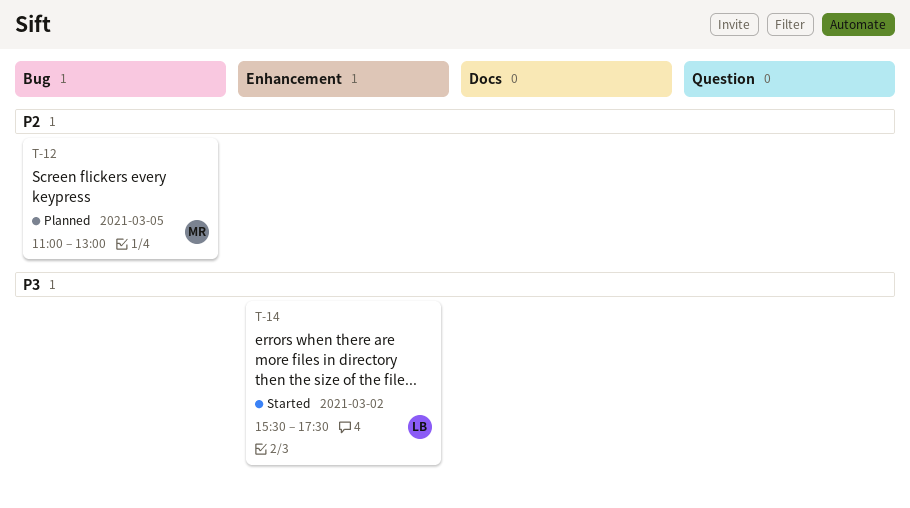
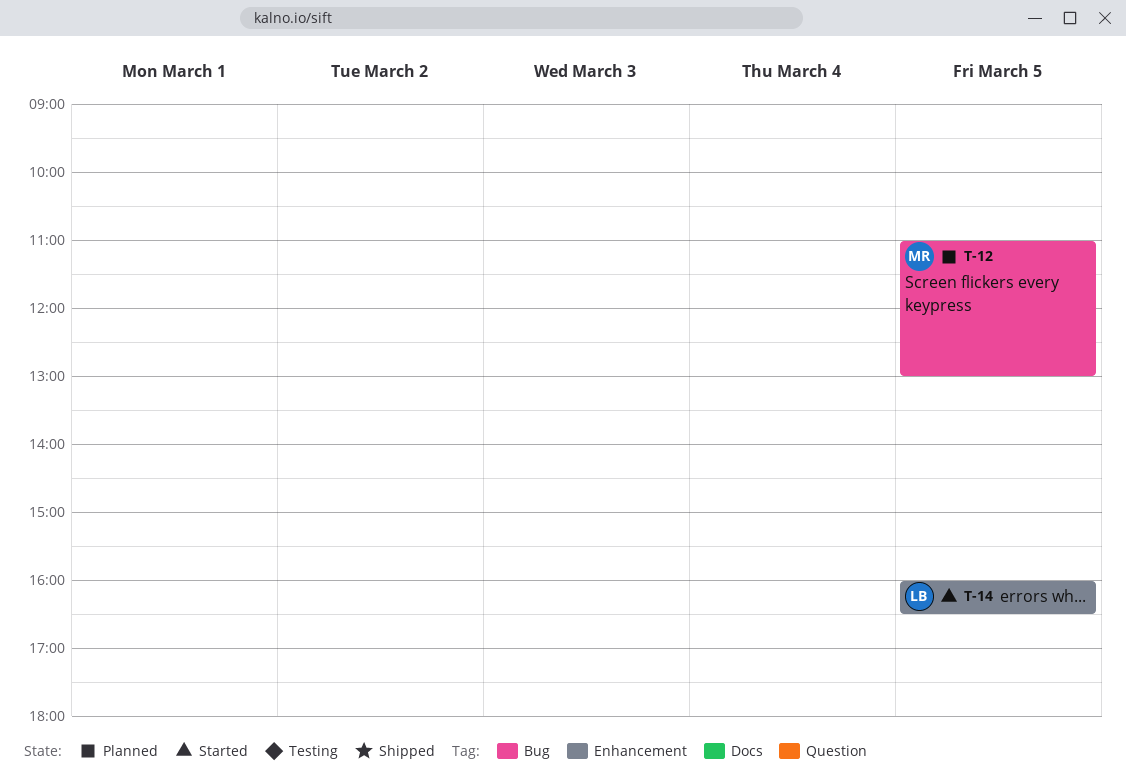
T-14, day: Mar 2 -> Mar 5
T-14, begins: 15:30 -> 16:00
T-14, ends: 17:30 -> 16:30

